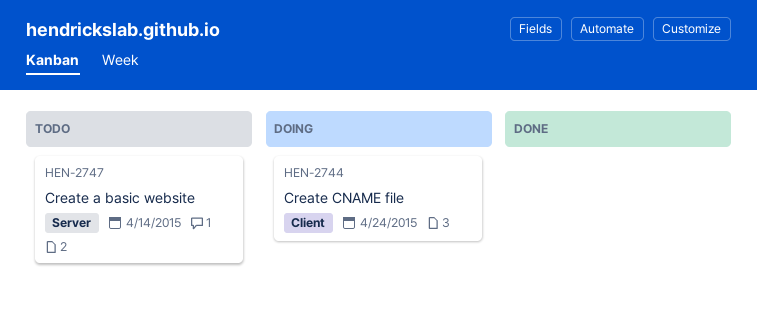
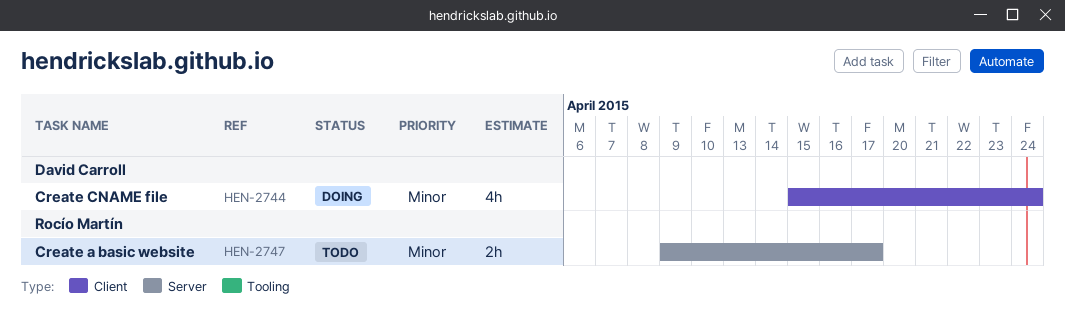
HEN-2747, due: Apr 14 -> Apr 17

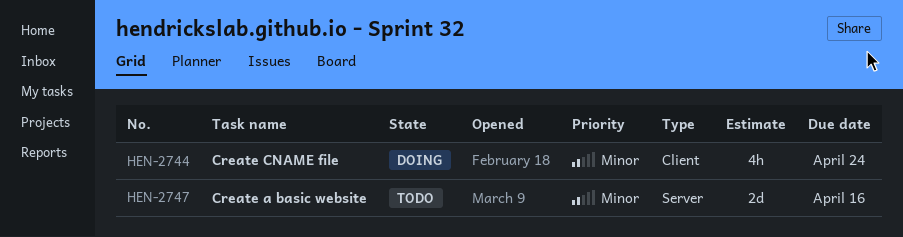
HEN-2747, estimate: 2h -> 2d
HEN-2747, due: Apr 17 -> Apr 16

